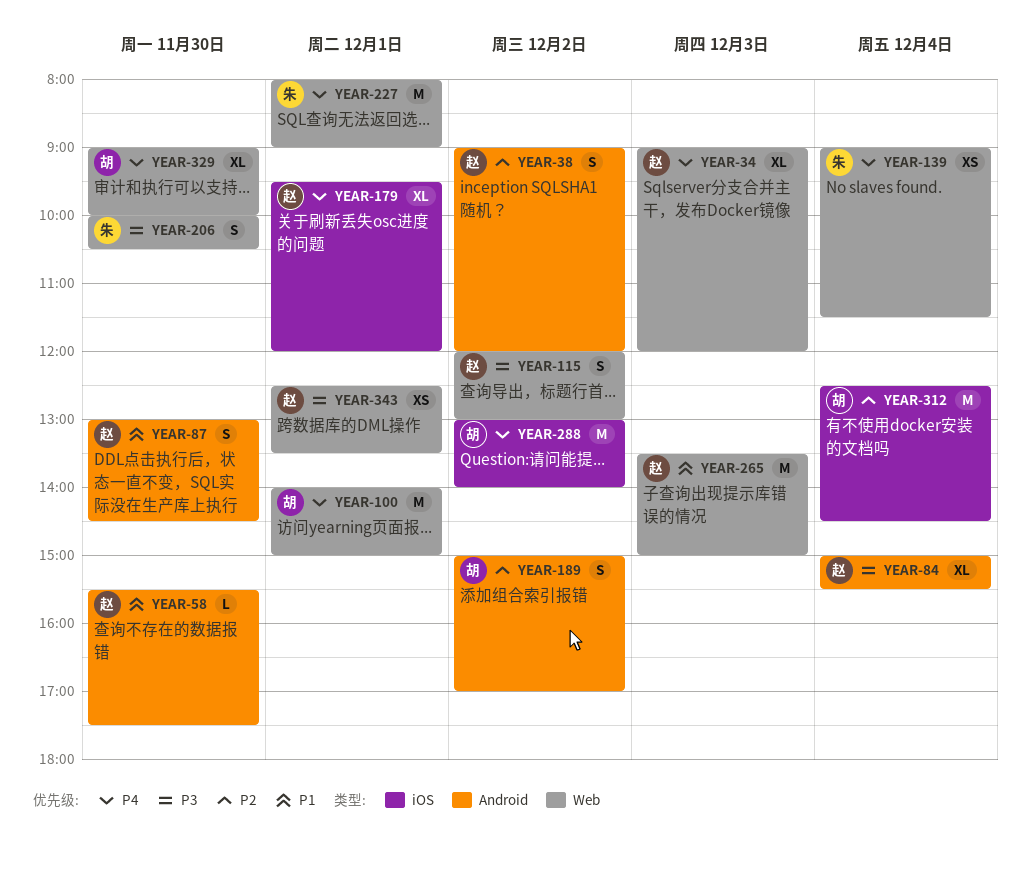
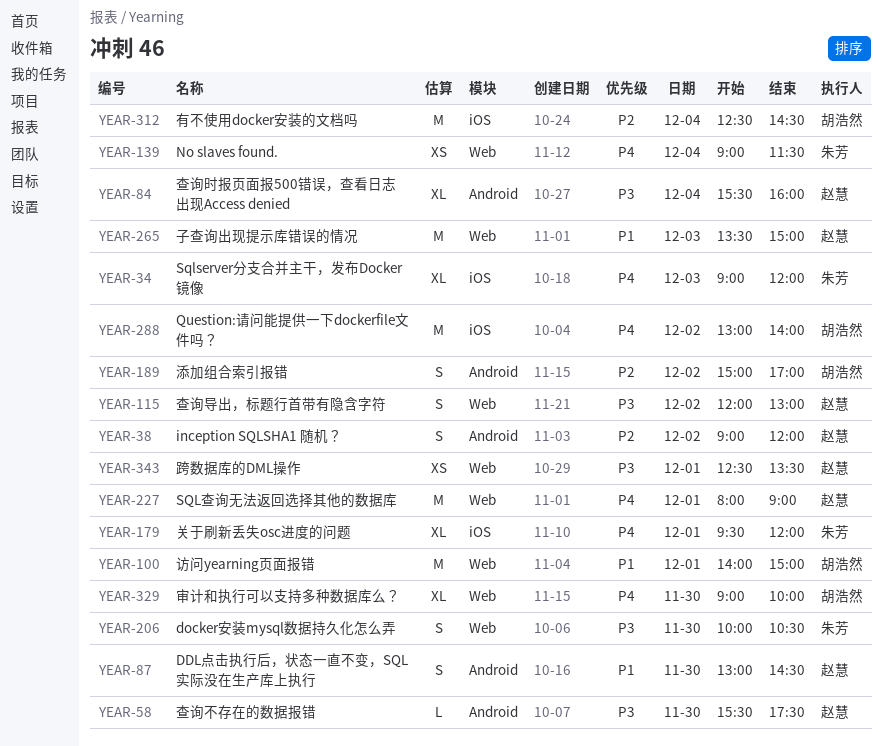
YEAR-34, owner: 赵慧 -> 朱芳
YEAR-34, label: Web -> iOS
YEAR-58, priority: P1 -> P3
YEAR-84, begins: 15:00 -> 15:30
YEAR-84, ends: 15:30 -> 16:00
YEAR-100, priority: P4 -> P1
YEAR-179, owner: 赵慧 -> 朱芳
YEAR-227, owner: 朱芳 -> 赵慧

